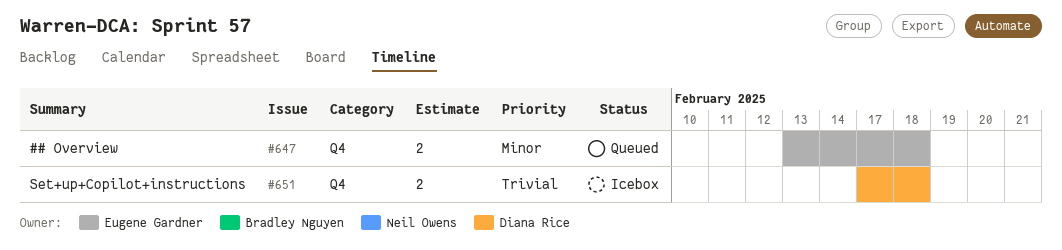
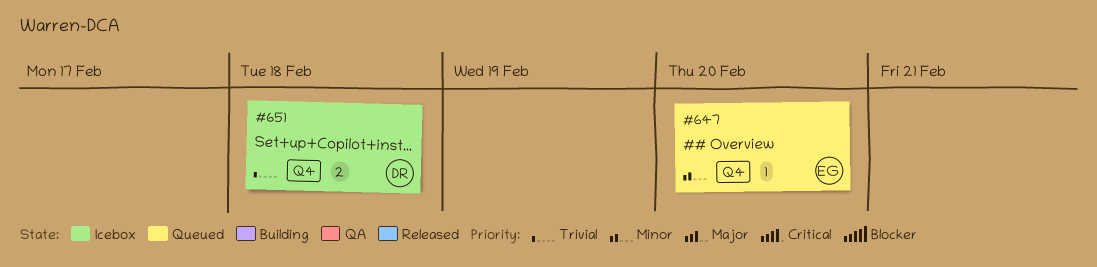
#647, estimate: 2 -> 1
#647, due: Feb 18 -> Feb 20

